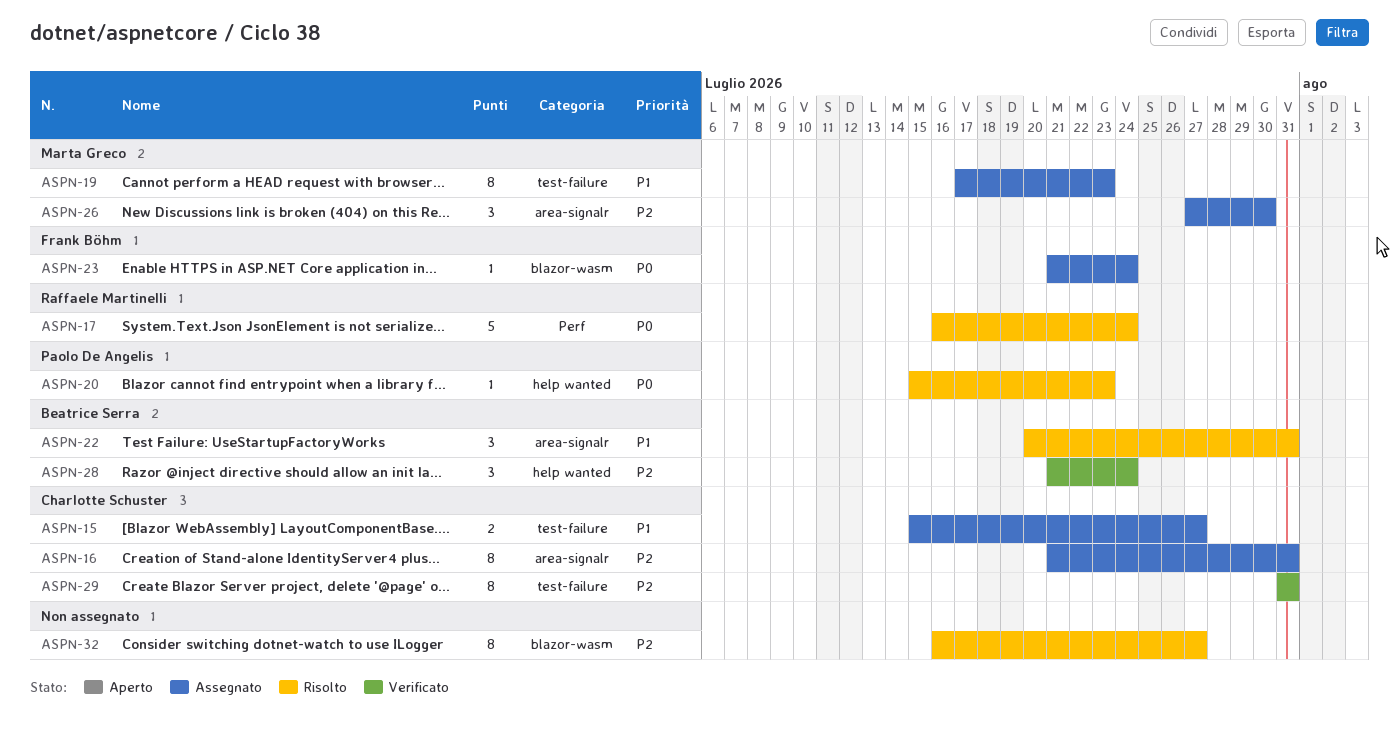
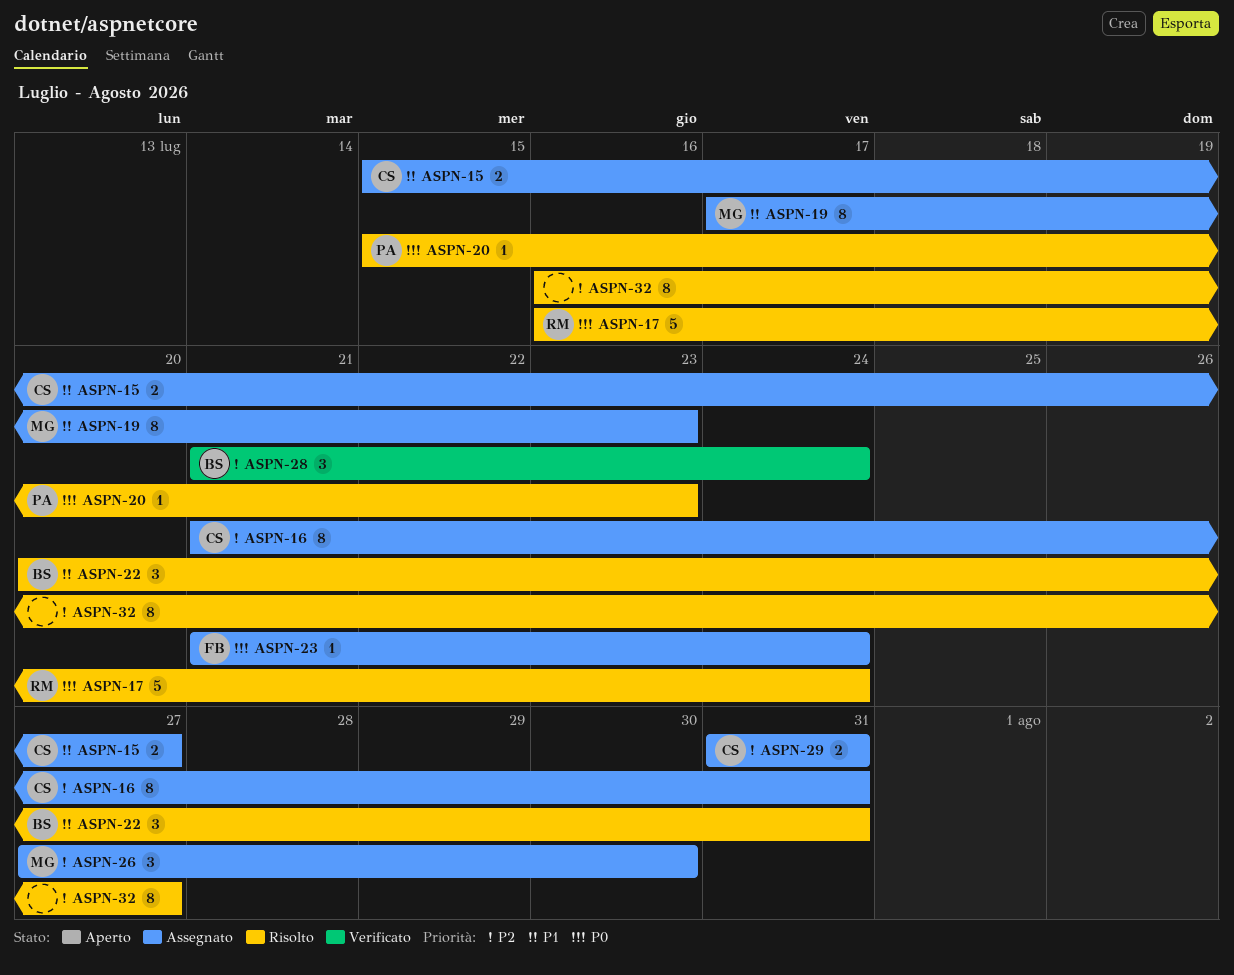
ASPN-29, status: Verificato -> Assegnato
ASPN-29, estimate: 8 -> 2

